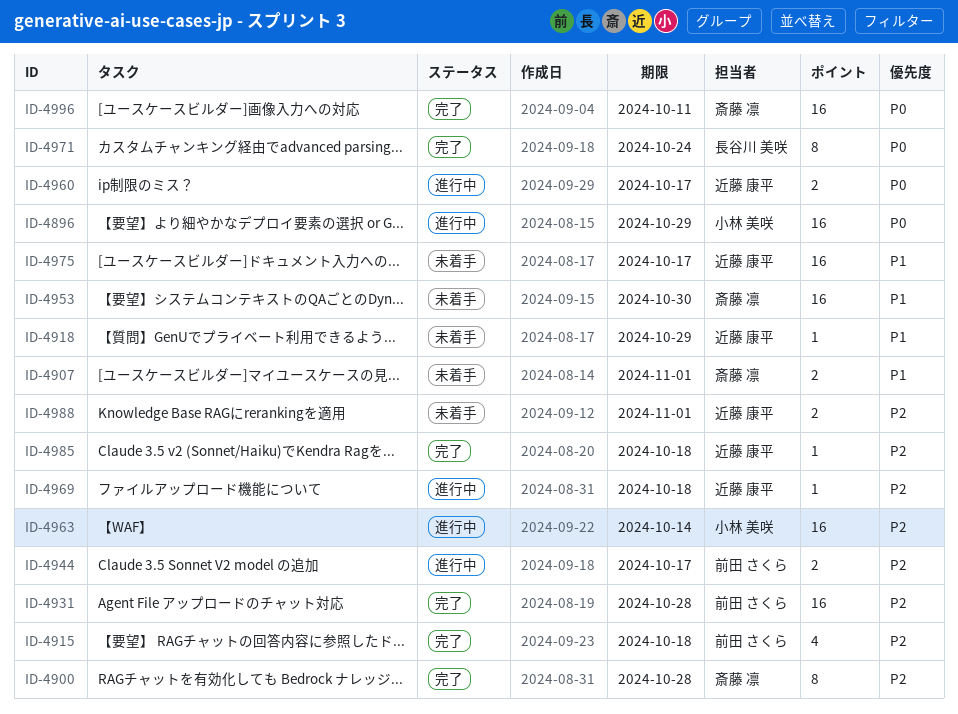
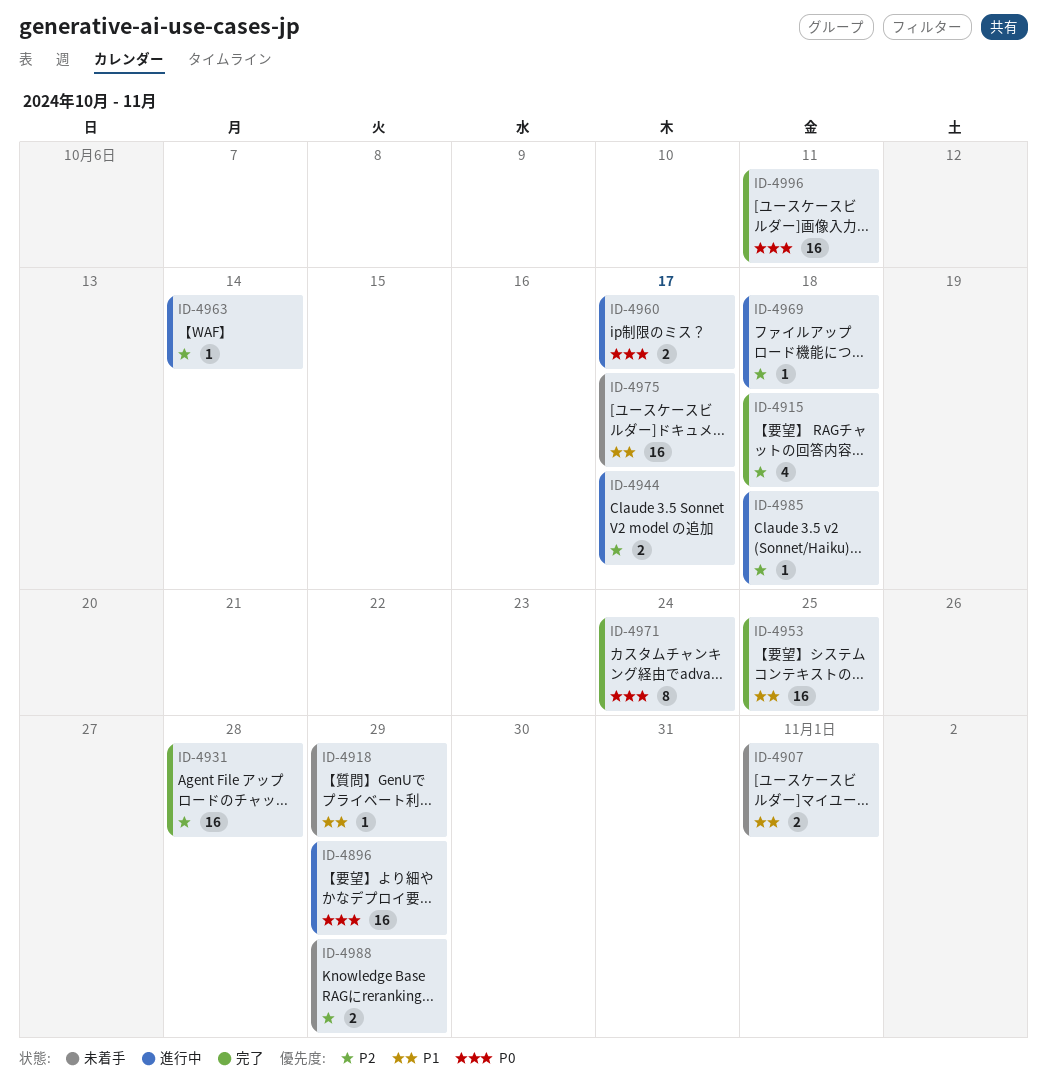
ID-4900: present -> none
ID-4953, status: 未着手 -> 完了
ID-4953, due: Oct 30 -> Oct 25
ID-4963, estimate: 16 -> 1
ID-4985, status: 完了 -> 進行中
ID-4988, due: Nov 1 -> Oct 29

